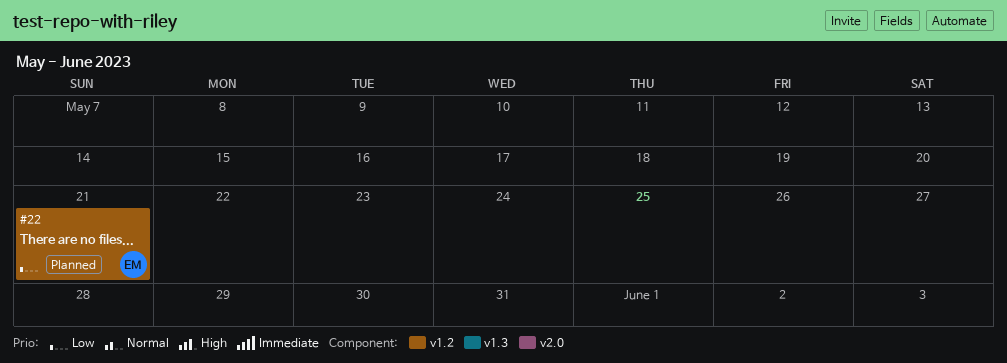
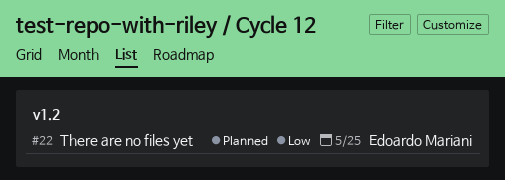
#22, due: May 21 -> May 25

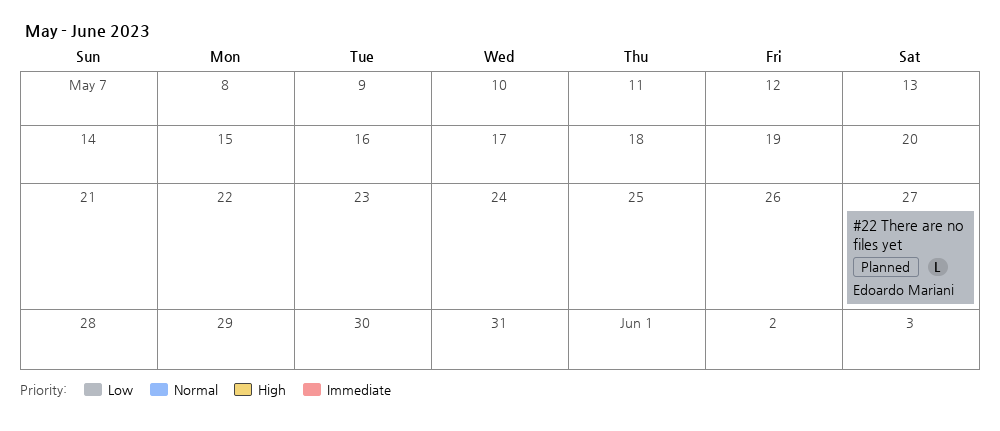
#22, due: May 25 -> May 27

